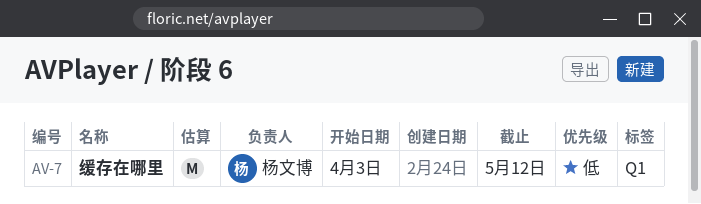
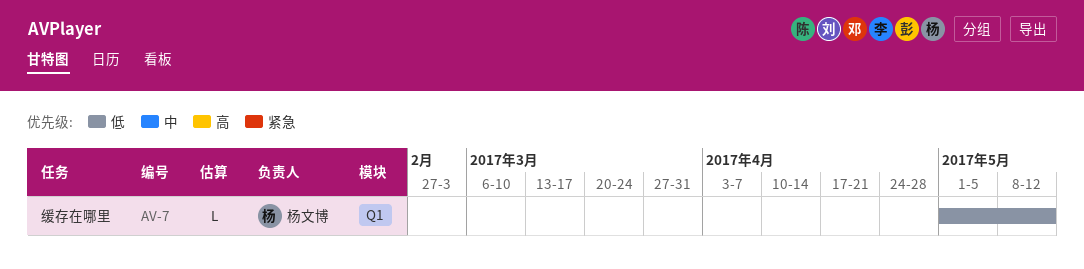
AV-7, estimate: M -> L
AV-7, start: Apr 3 -> May 1

